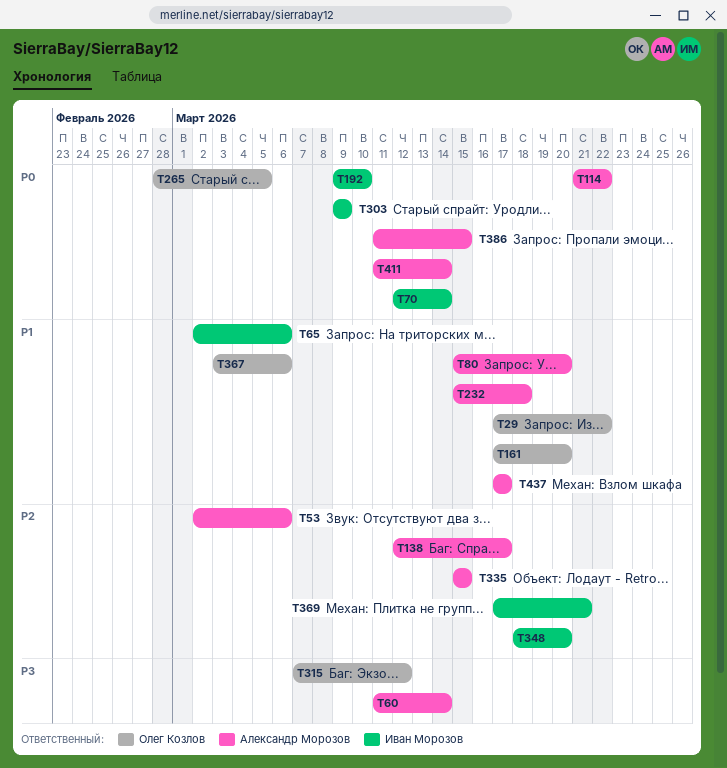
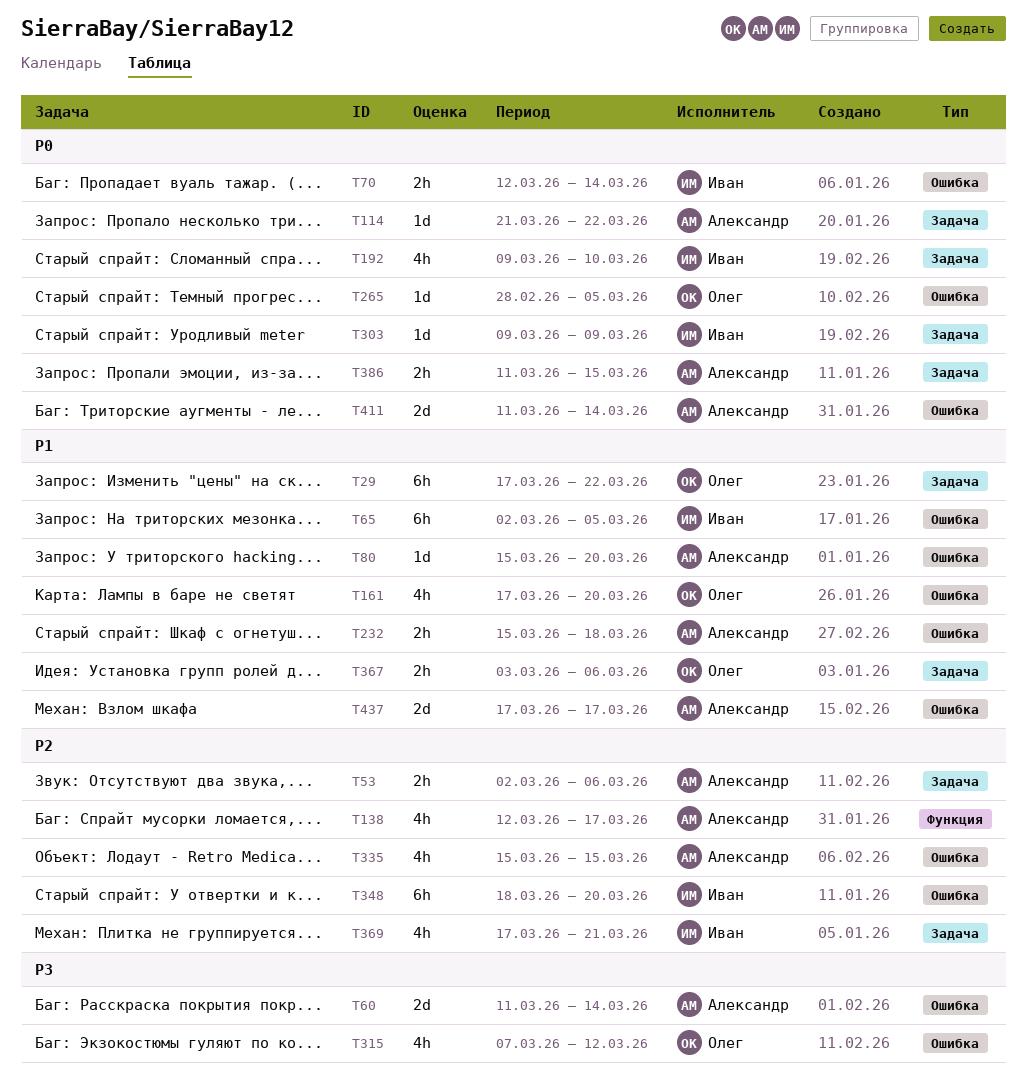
T65, due: Mar 6 -> Mar 5

